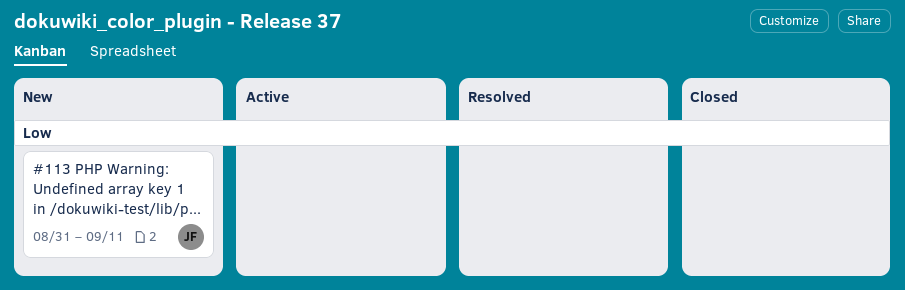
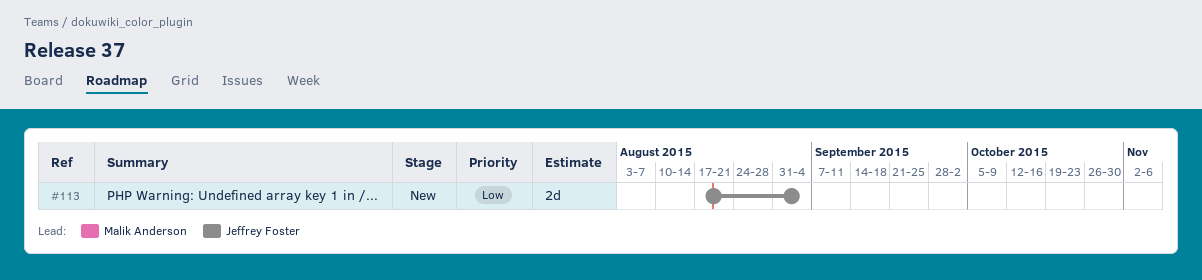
#113, start: Aug 31 -> Aug 17
#113, due: Sep 11 -> Sep 4

